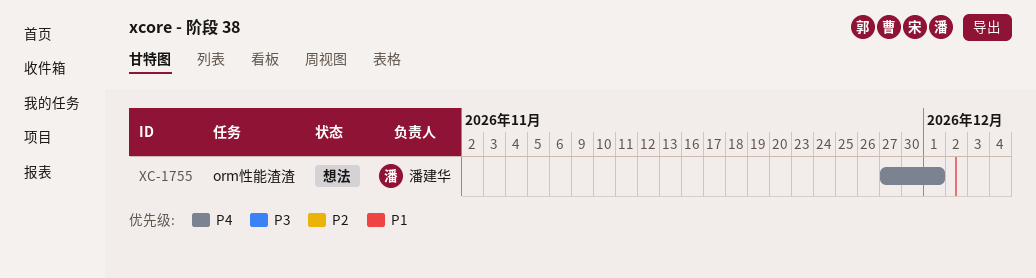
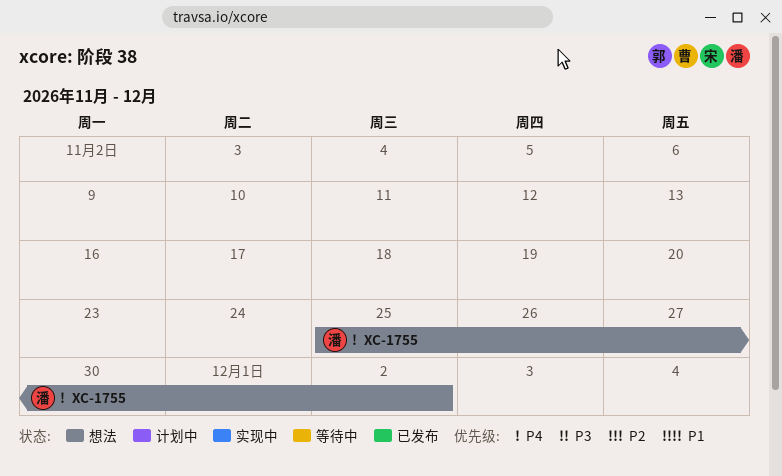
XC-1755, start: Nov 27 -> Nov 25
XC-1755, due: Dec 1 -> Dec 2

